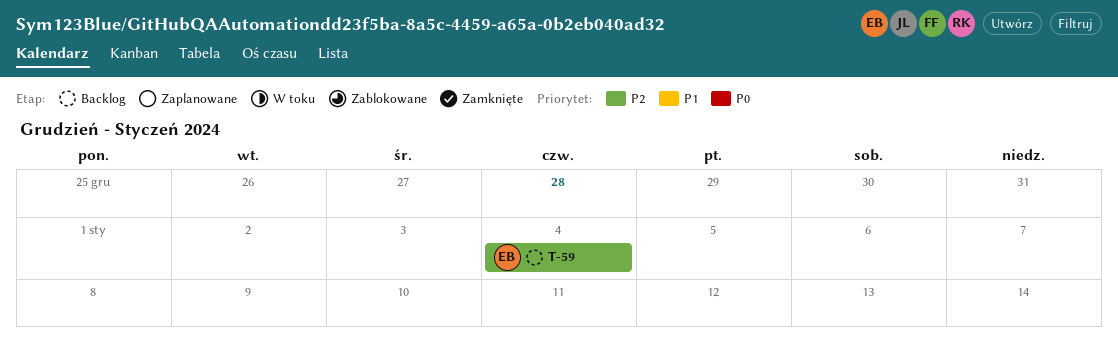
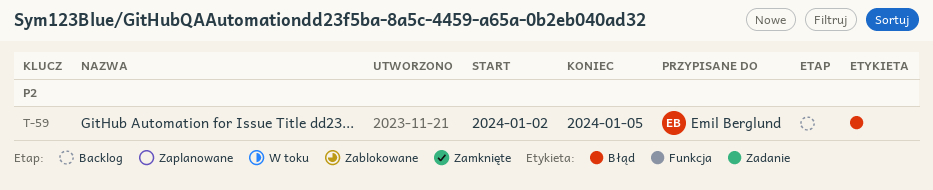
T-59, start: Jan 4 -> Jan 2
T-59, due: Jan 4 -> Jan 5

